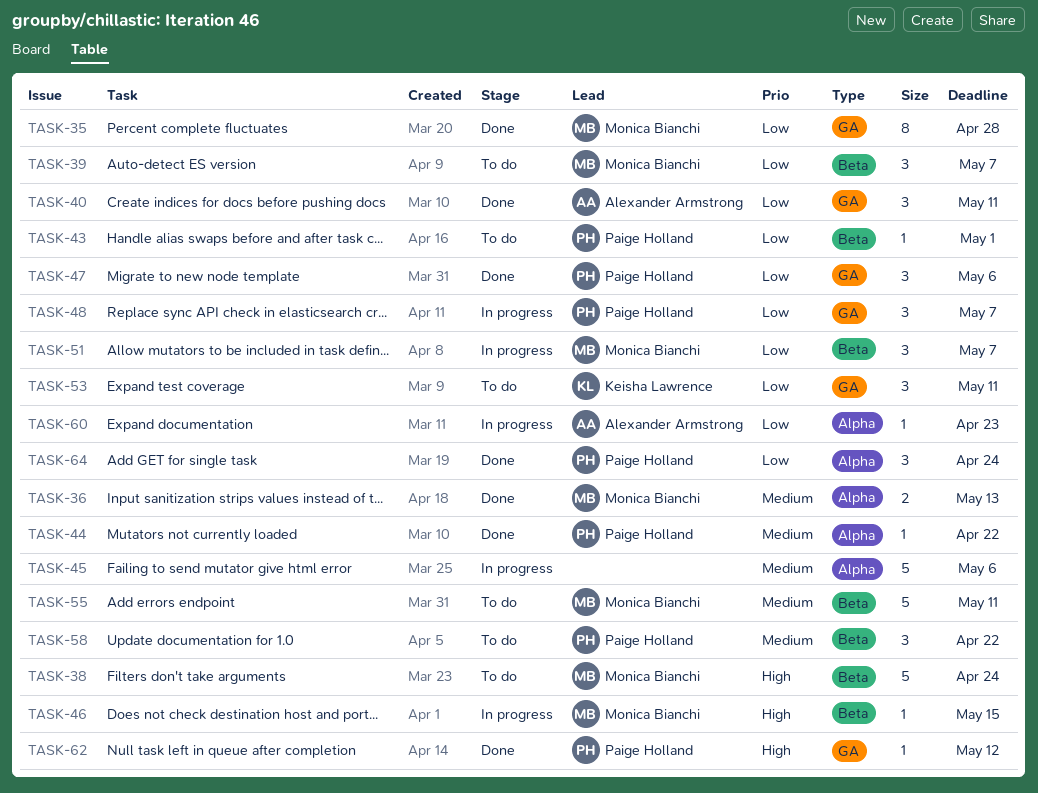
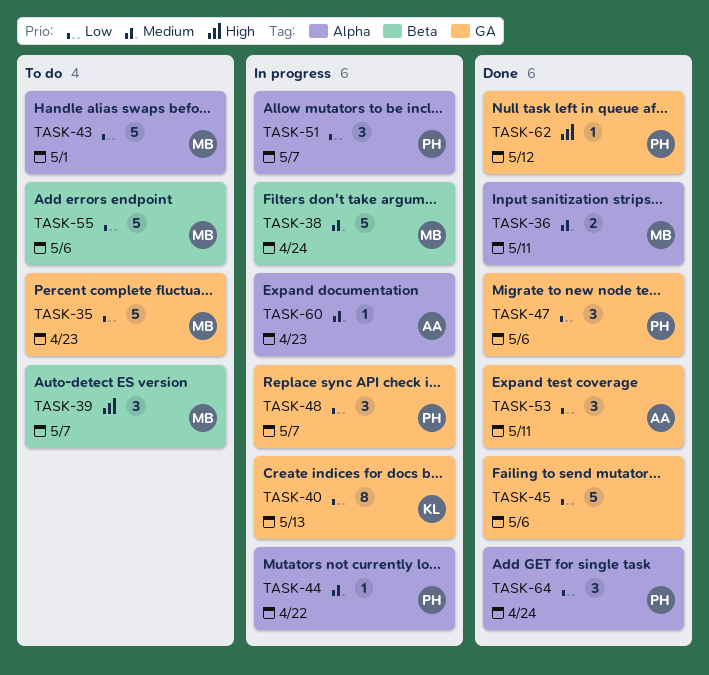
TASK-35, status: Done -> To do
TASK-35, estimate: 8 -> 5
TASK-35, due: Apr 28 -> Apr 23
TASK-36, due: May 13 -> May 11
TASK-38, status: To do -> In progress
TASK-38, priority: High -> Medium
TASK-39, priority: Low -> High
TASK-40, status: Done -> In progress
TASK-40, owner: Alexander Armstrong -> Keisha Lawrence
TASK-40, estimate: 3 -> 8
TASK-40, due: May 11 -> May 13
TASK-43, owner: Paige Holland -> Monica Bianchi
TASK-43, label: Beta -> Alpha
TASK-43, estimate: 1 -> 5
TASK-44, status: Done -> In progress
TASK-45, status: In progress -> Done
TASK-45, priority: Medium -> Low
TASK-45, label: Alpha -> GA
TASK-46: present -> none
TASK-51, owner: Monica Bianchi -> Paige Holland
TASK-51, label: Beta -> Alpha
TASK-53, status: To do -> Done
TASK-53, owner: Keisha Lawrence -> Alexander Armstrong
TASK-55, priority: Medium -> Low
TASK-55, due: May 11 -> May 6
TASK-58: present -> none
TASK-60, priority: Low -> Medium

